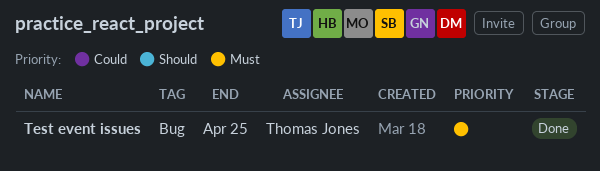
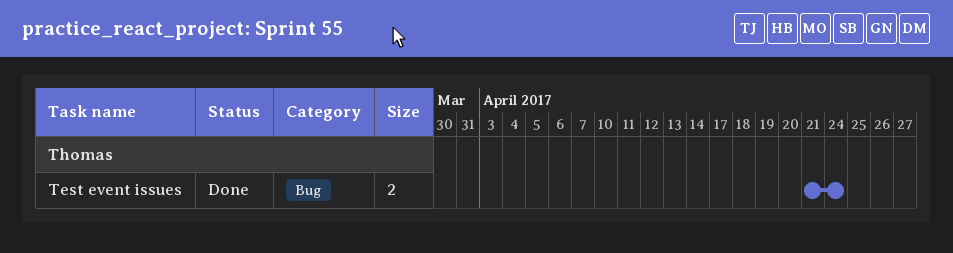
Test event issues, due: Apr 25 -> Apr 24

